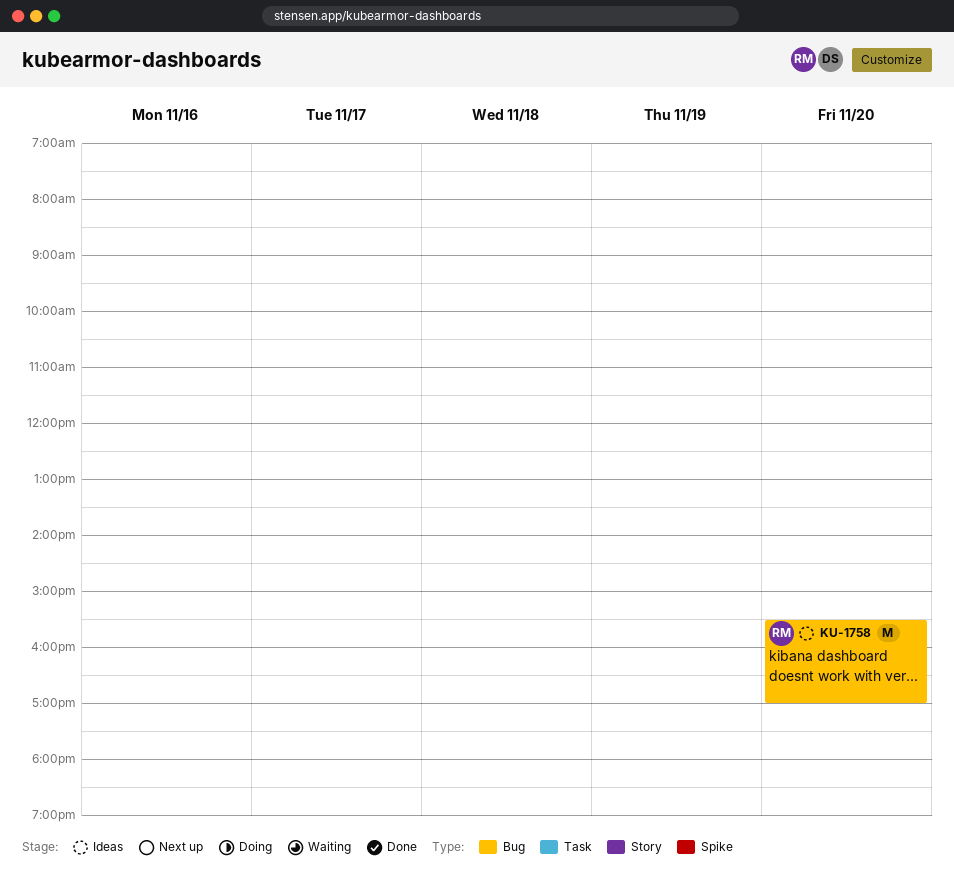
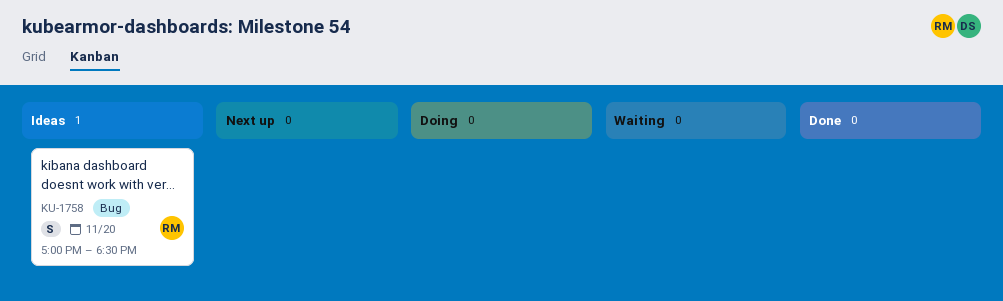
KU-1758, estimate: M -> S
KU-1758, begins: 15:30 -> 17:00
KU-1758, ends: 17:00 -> 18:30

